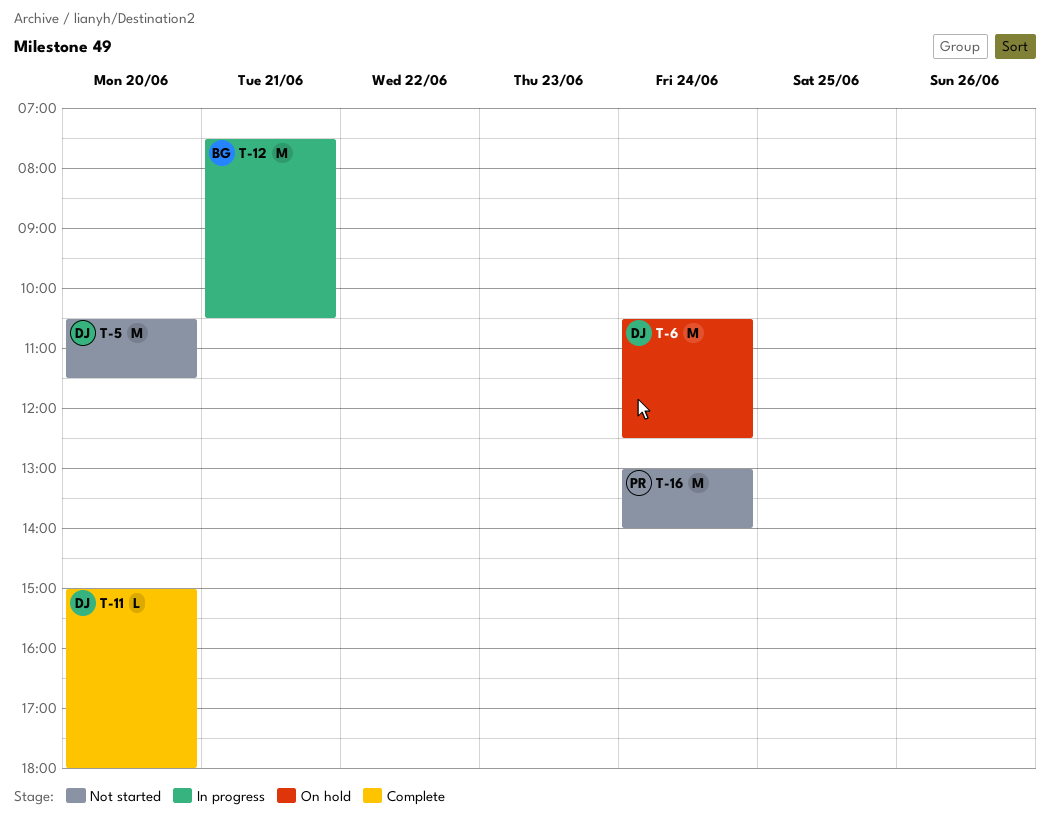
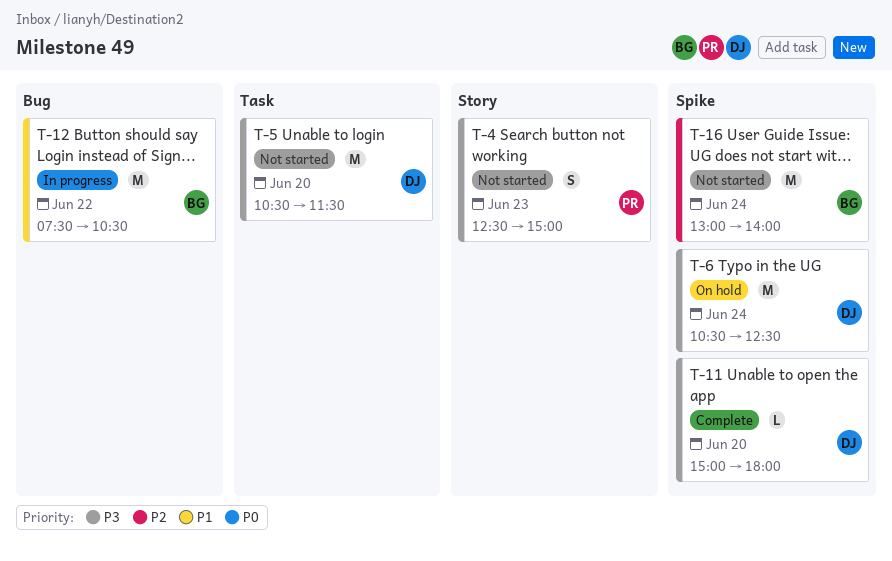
T-4: none -> present
T-12, day: Jun 21 -> Jun 22
T-16, owner: PR -> BG

